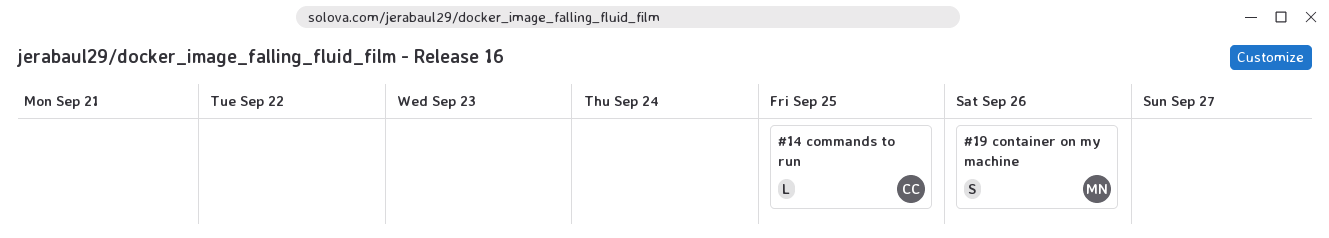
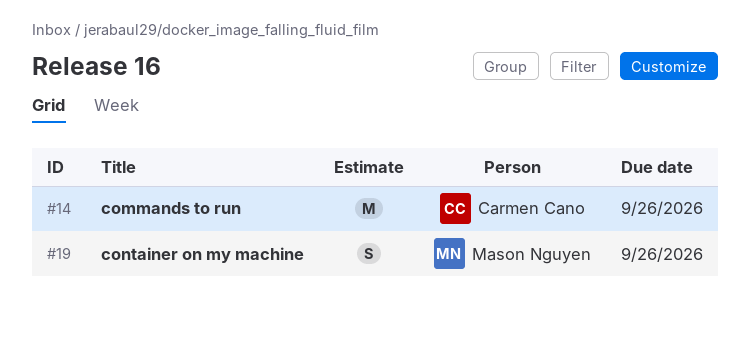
#14, estimate: L -> M
#14, due: Sep 25 -> Sep 26

